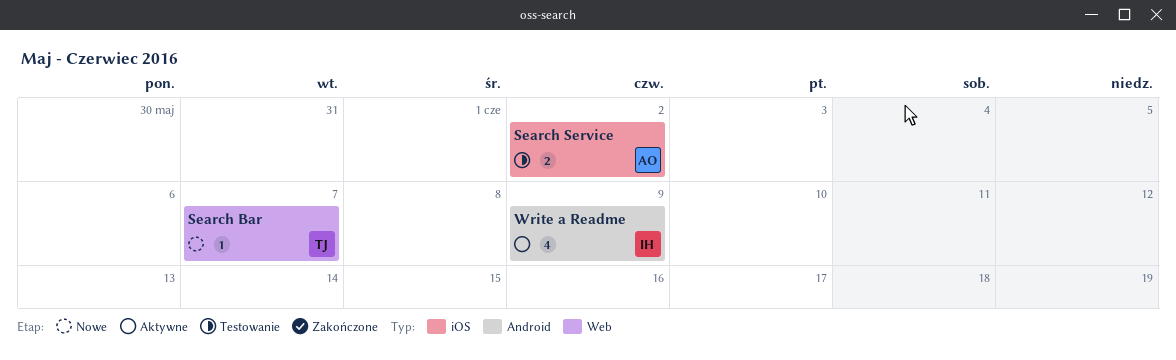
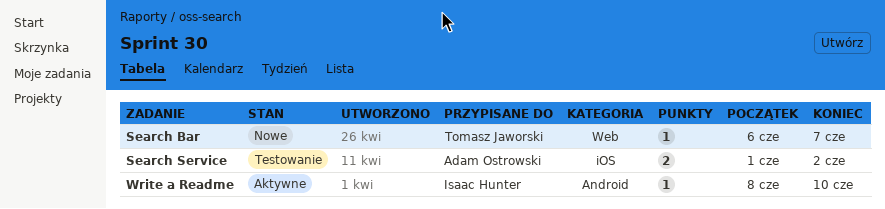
Write a Readme, estimate: 4 -> 1
Write a Readme, due: Jun 9 -> Jun 10

